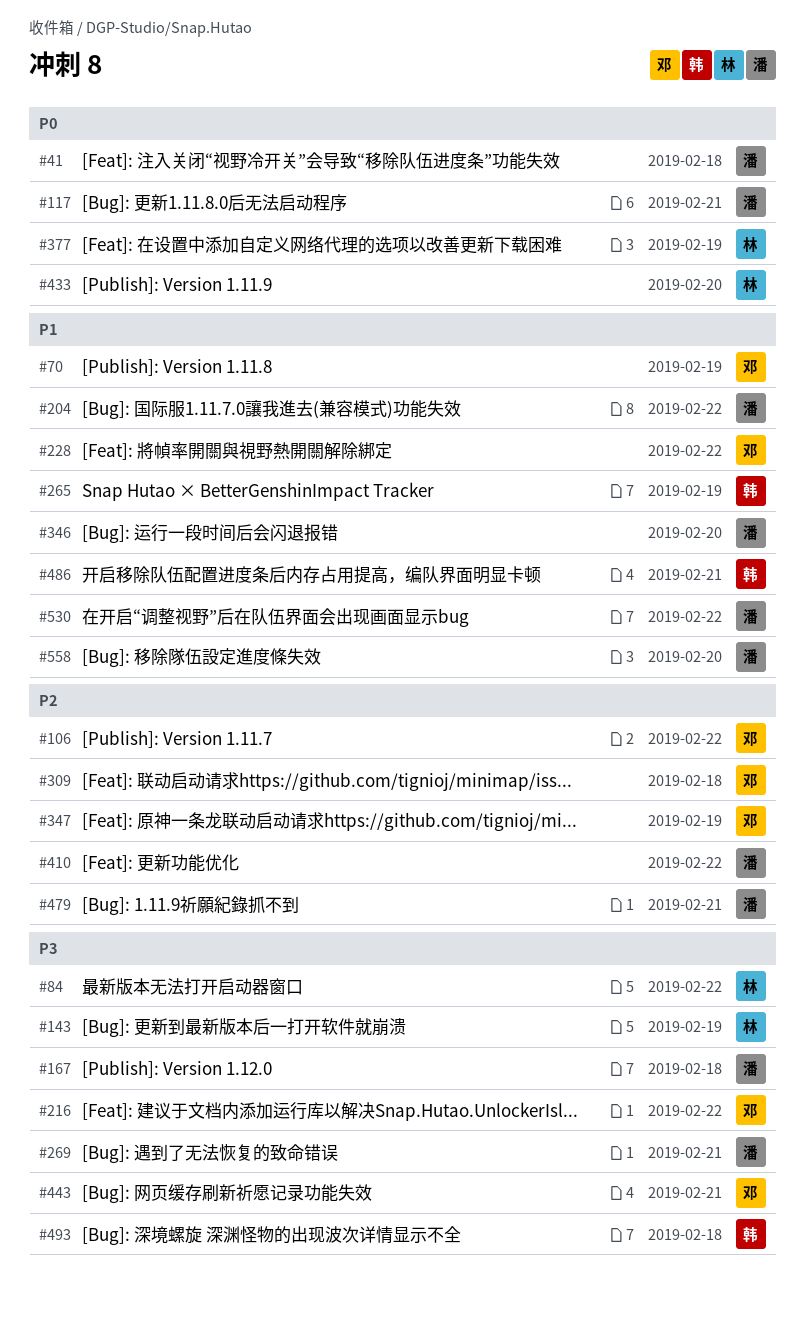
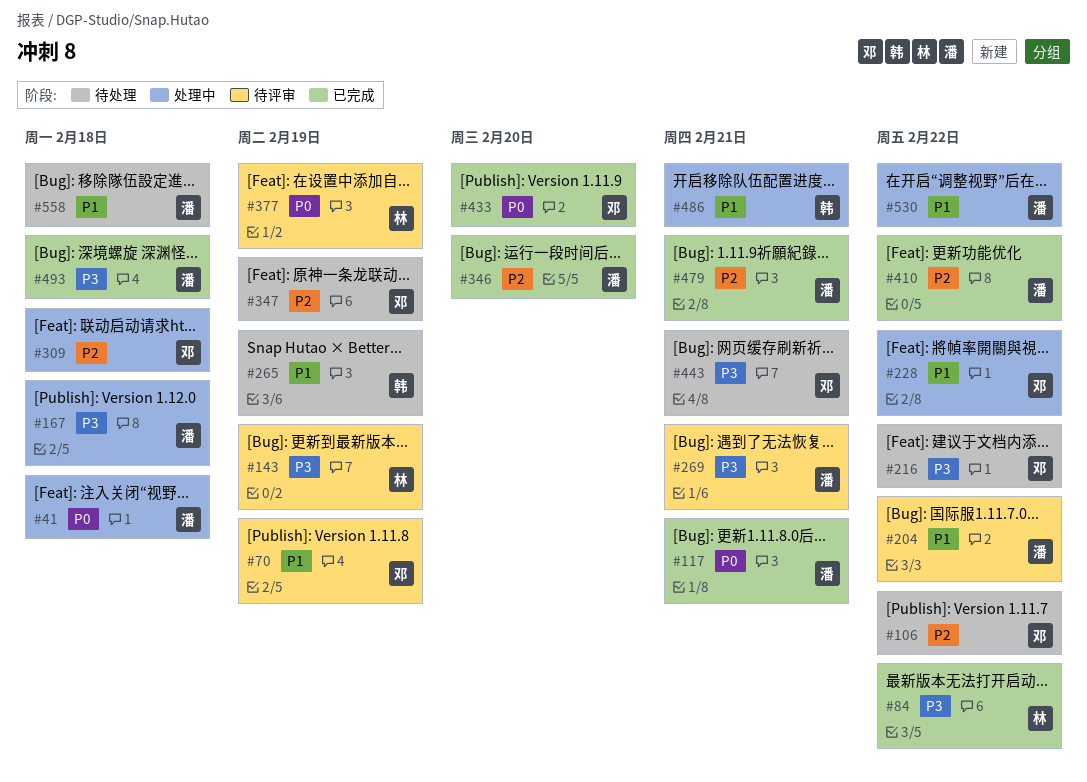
#346, priority: P1 -> P2
#433, owner: 林 -> 邓
#493, owner: 韩 -> 潘
#558, due: Feb 20 -> Feb 18

